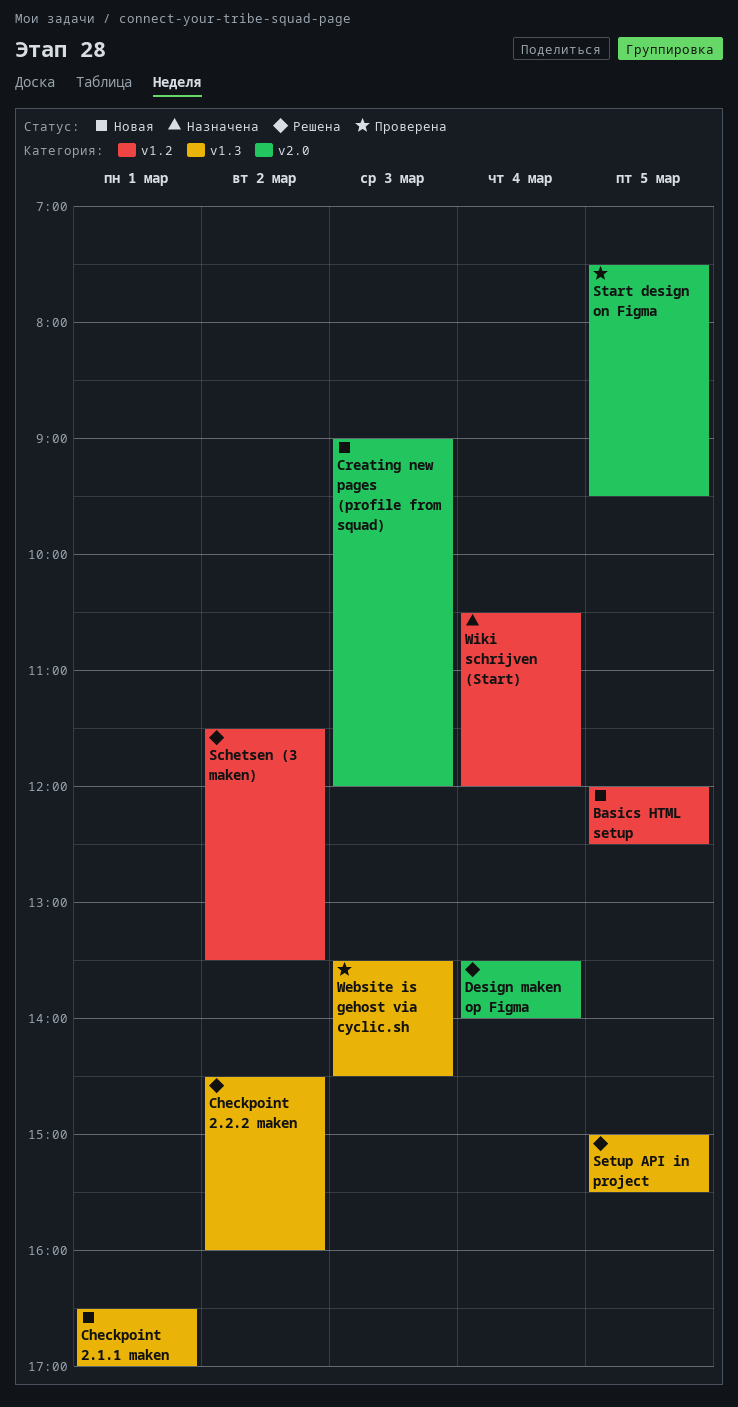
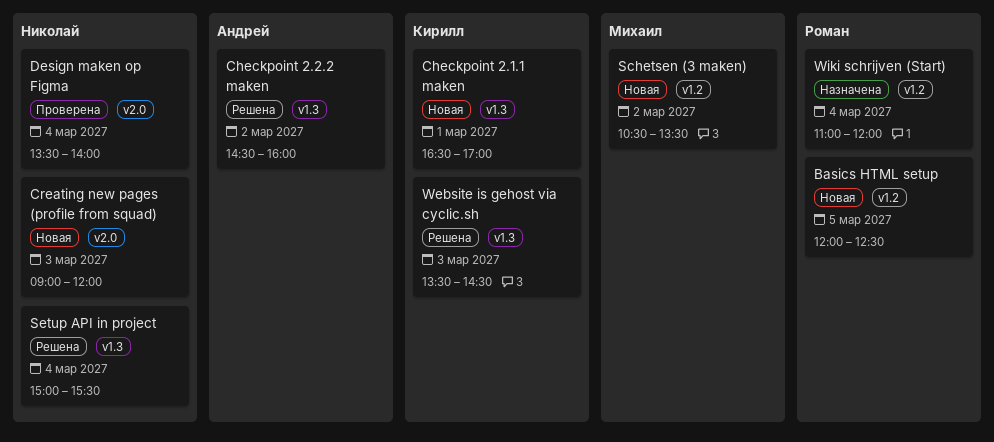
Design maken op Figma, status: Решена -> Проверена
Schetsen (3 maken), status: Решена -> Новая
Schetsen (3 maken), begins: 11:30 -> 10:30
Setup API in project, day: Mar 5 -> Mar 4
Start design on Figma: present -> none
Website is gehost via cyclic.sh, status: Проверена -> Решена
Wiki schrijven (Start), begins: 10:30 -> 11:00

